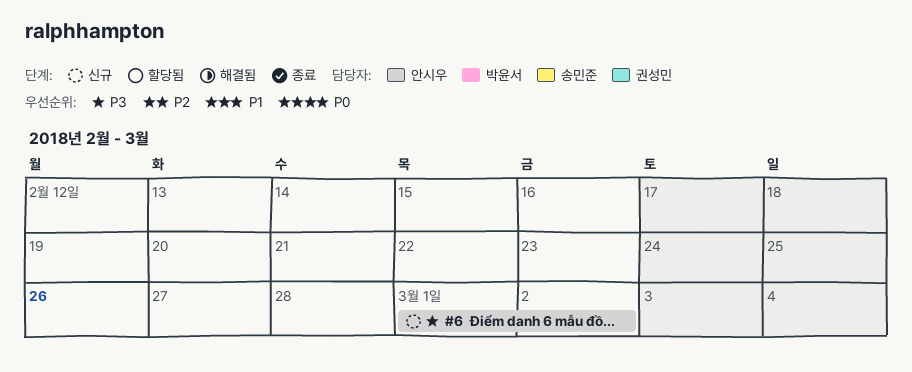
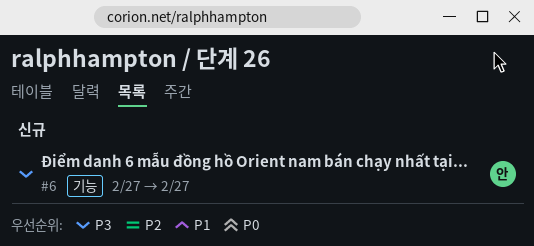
#6, start: Mar 1 -> Feb 27
#6, due: Mar 2 -> Feb 27

